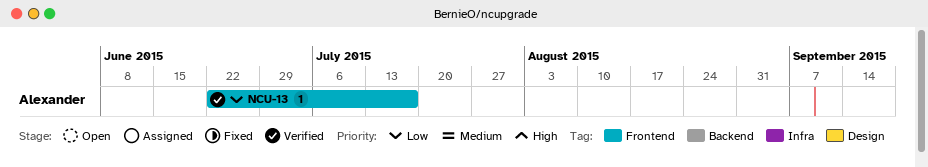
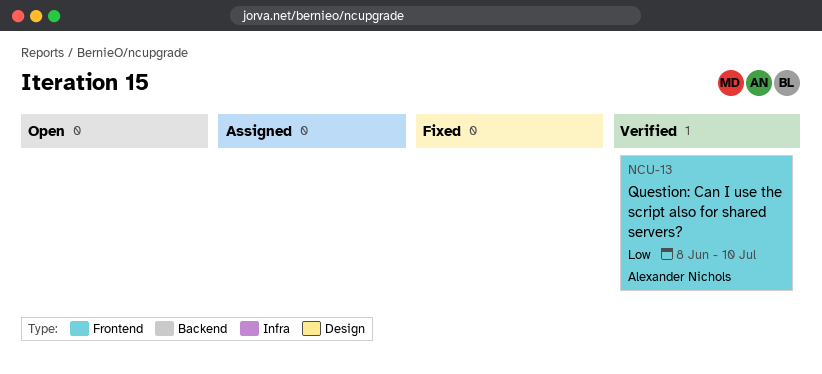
NCU-13, start: Jun 22 -> Jun 8
NCU-13, due: Jul 17 -> Jul 10

